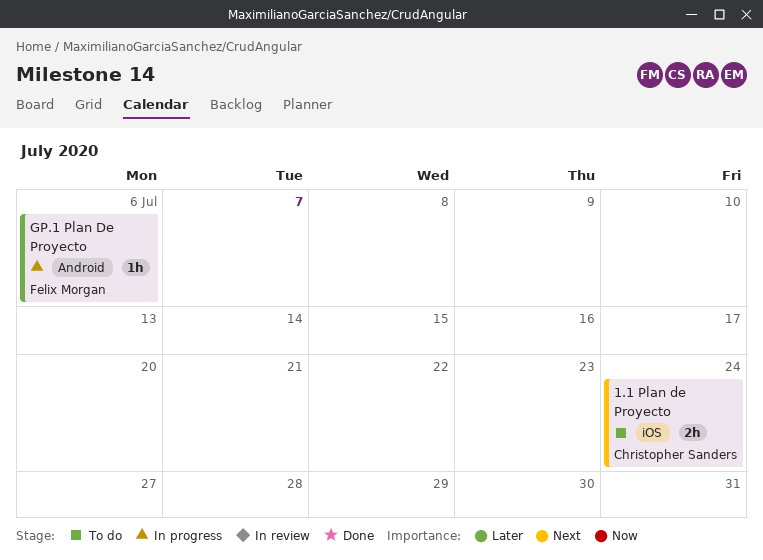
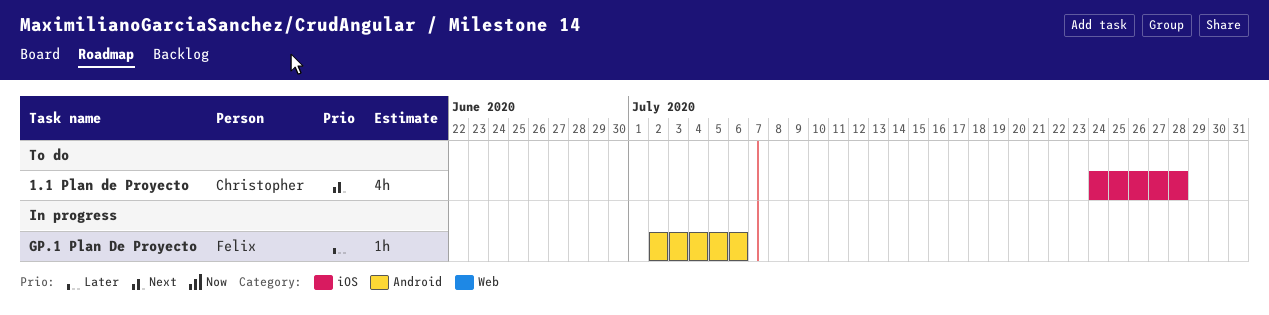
1.1 Plan de Proyecto, estimate: 2h -> 4h
1.1 Plan de Proyecto, due: Jul 24 -> Jul 28

